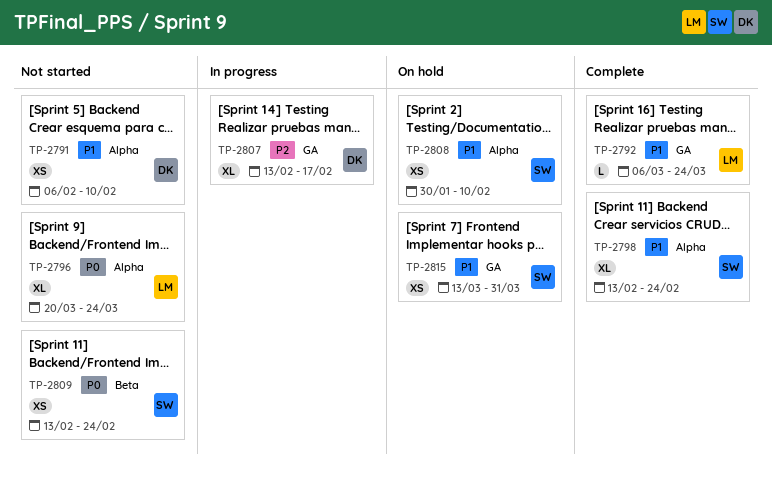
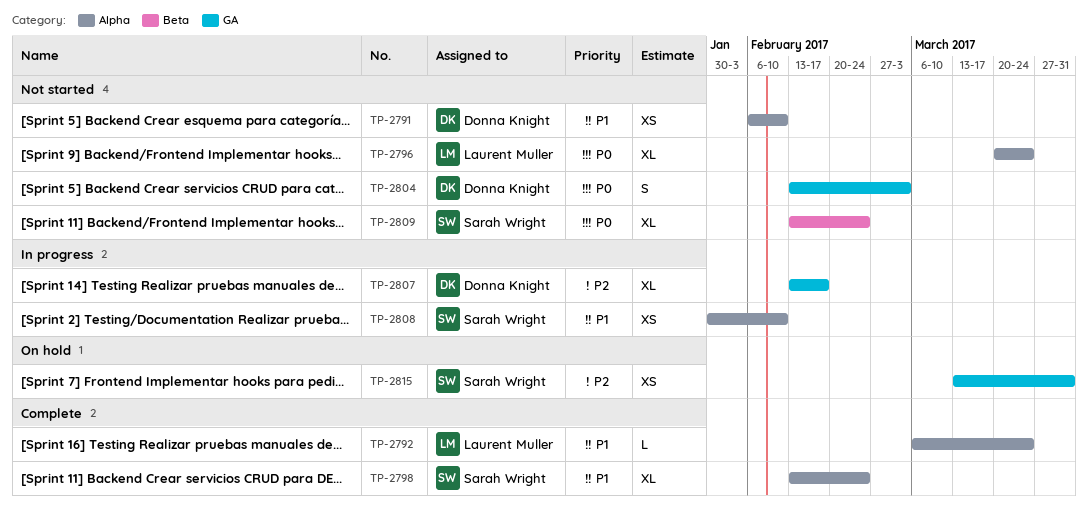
TP-2792, label: GA -> Alpha
TP-2804: none -> present
TP-2808, status: On hold -> In progress
TP-2809, estimate: XS -> XL
TP-2815, priority: P1 -> P2

